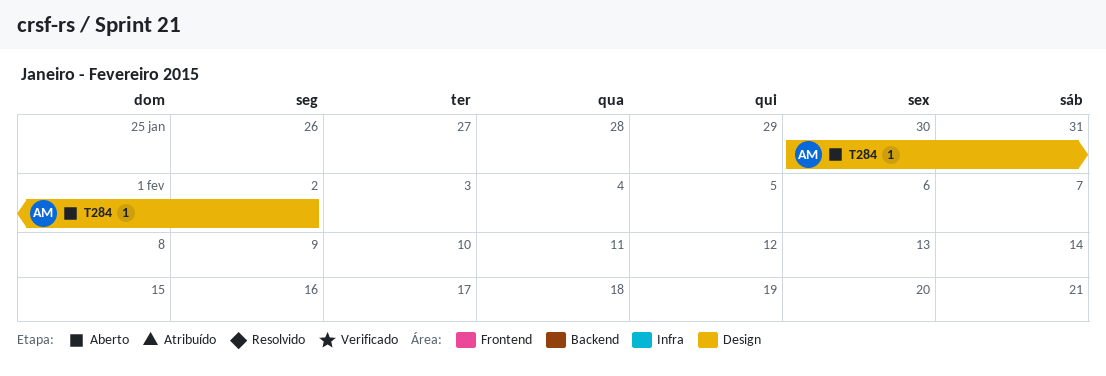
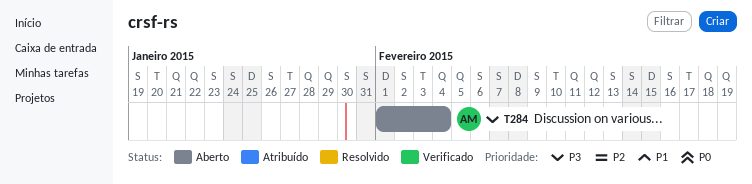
T284, start: Jan 30 -> Feb 1
T284, due: Feb 2 -> Feb 4

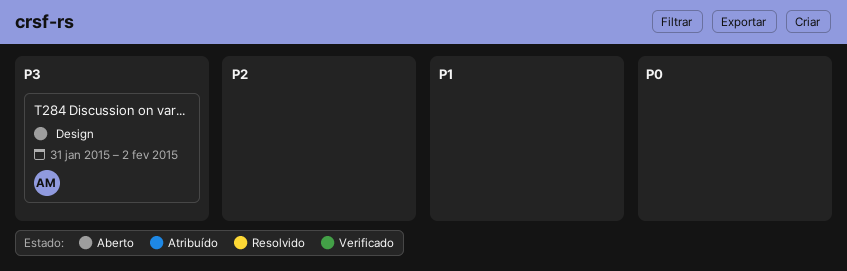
T284, start: Feb 1 -> Jan 31
T284, due: Feb 4 -> Feb 2

